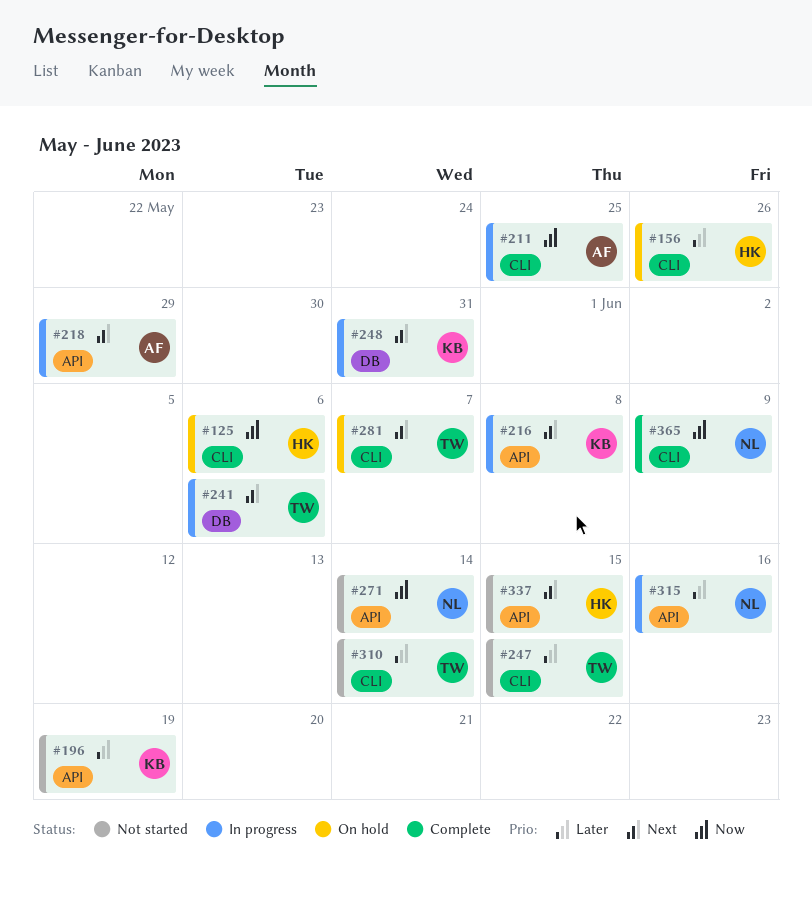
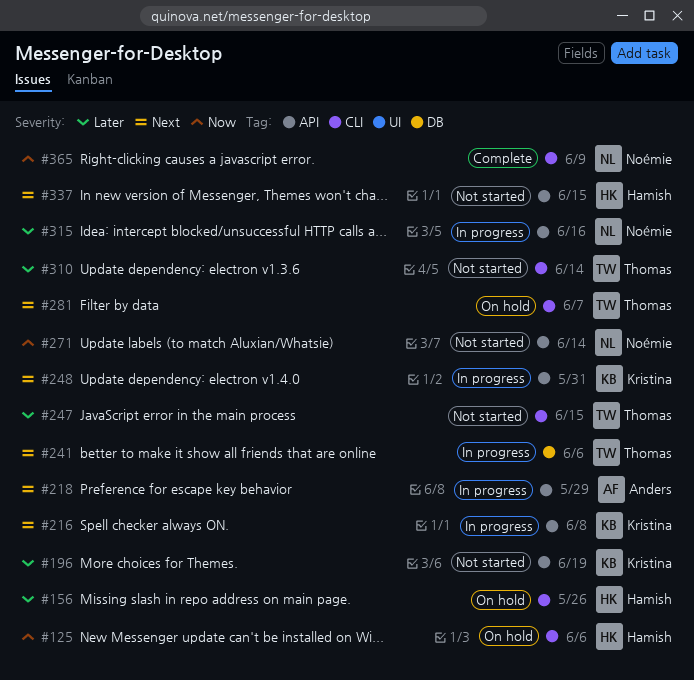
#211: present -> none
#248, label: DB -> API

